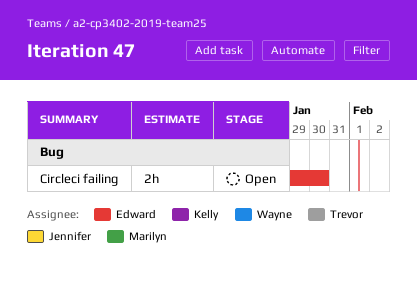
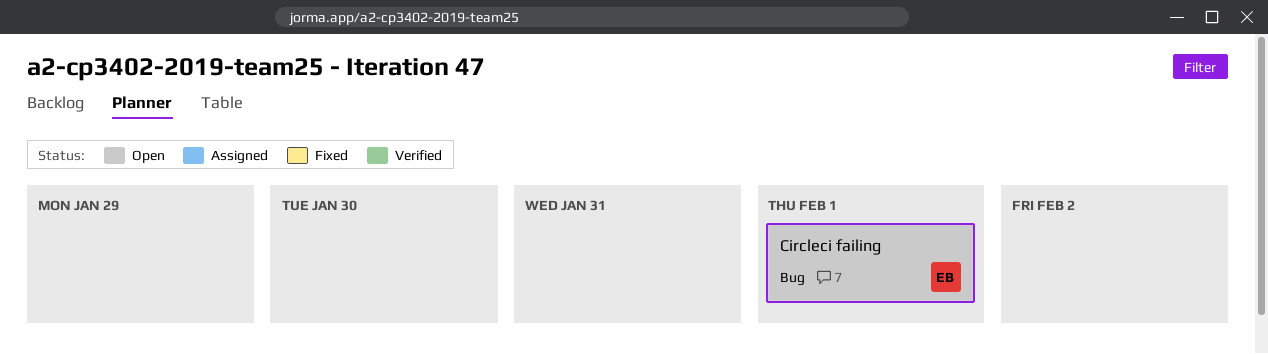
Circleci failing, due: Jan 30 -> Feb 1

